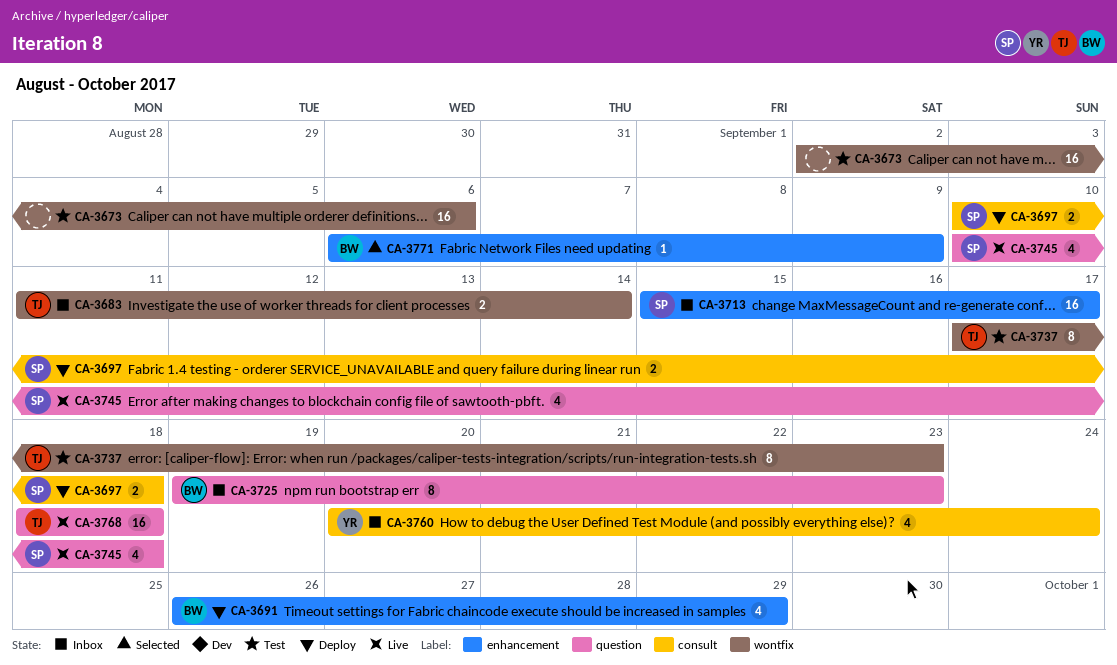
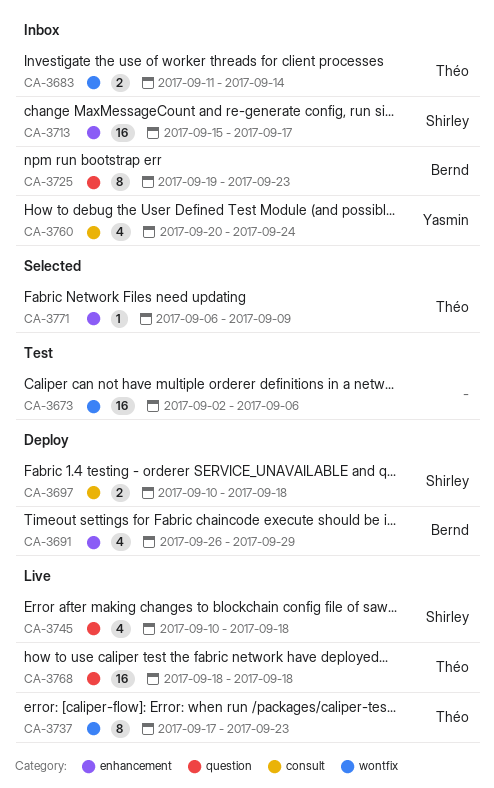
CA-3737, status: Test -> Live
CA-3771, owner: Bernd -> Théo

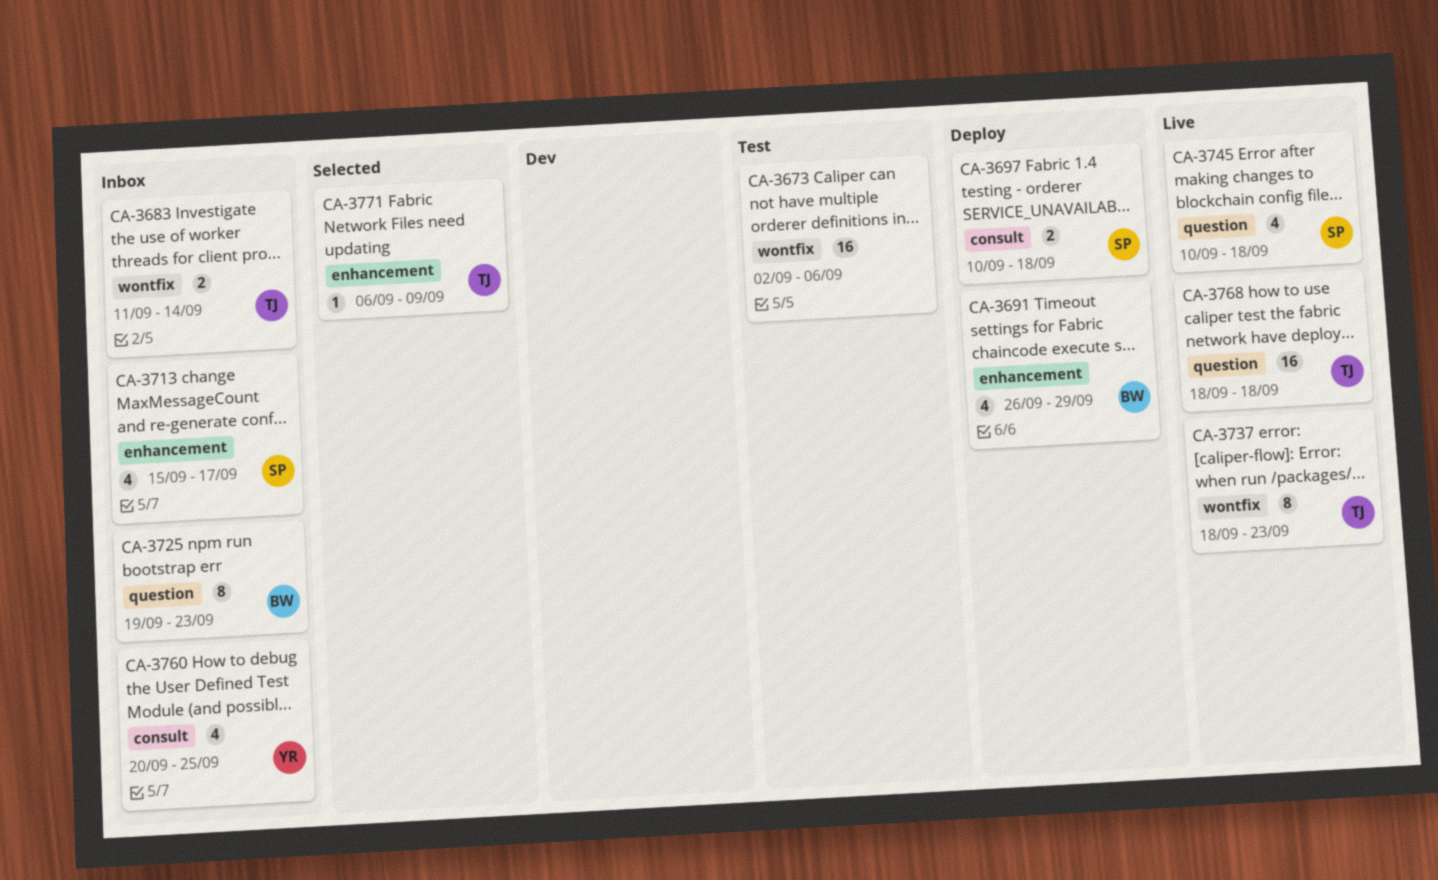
CA-3713, estimate: 16 -> 4
CA-3737, start: Sep 17 -> Sep 18
CA-3760, due: Sep 24 -> Sep 25

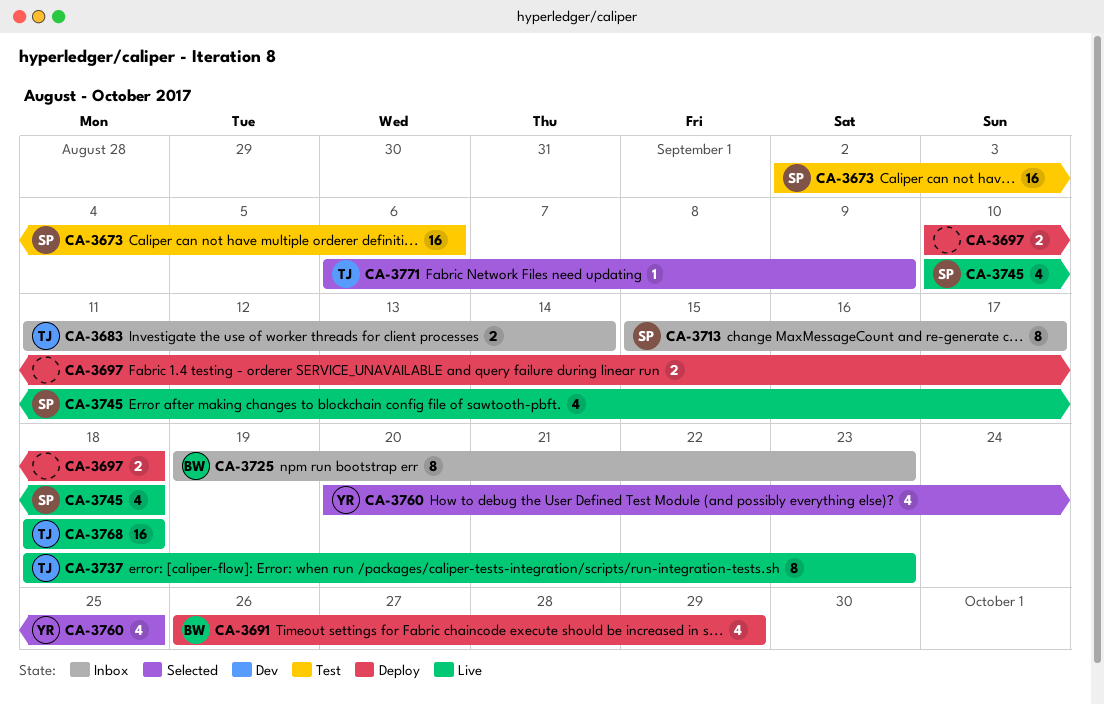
CA-3673, owner: none -> SP
CA-3697, owner: SP -> none
CA-3713, estimate: 4 -> 8
CA-3760, status: Inbox -> Selected

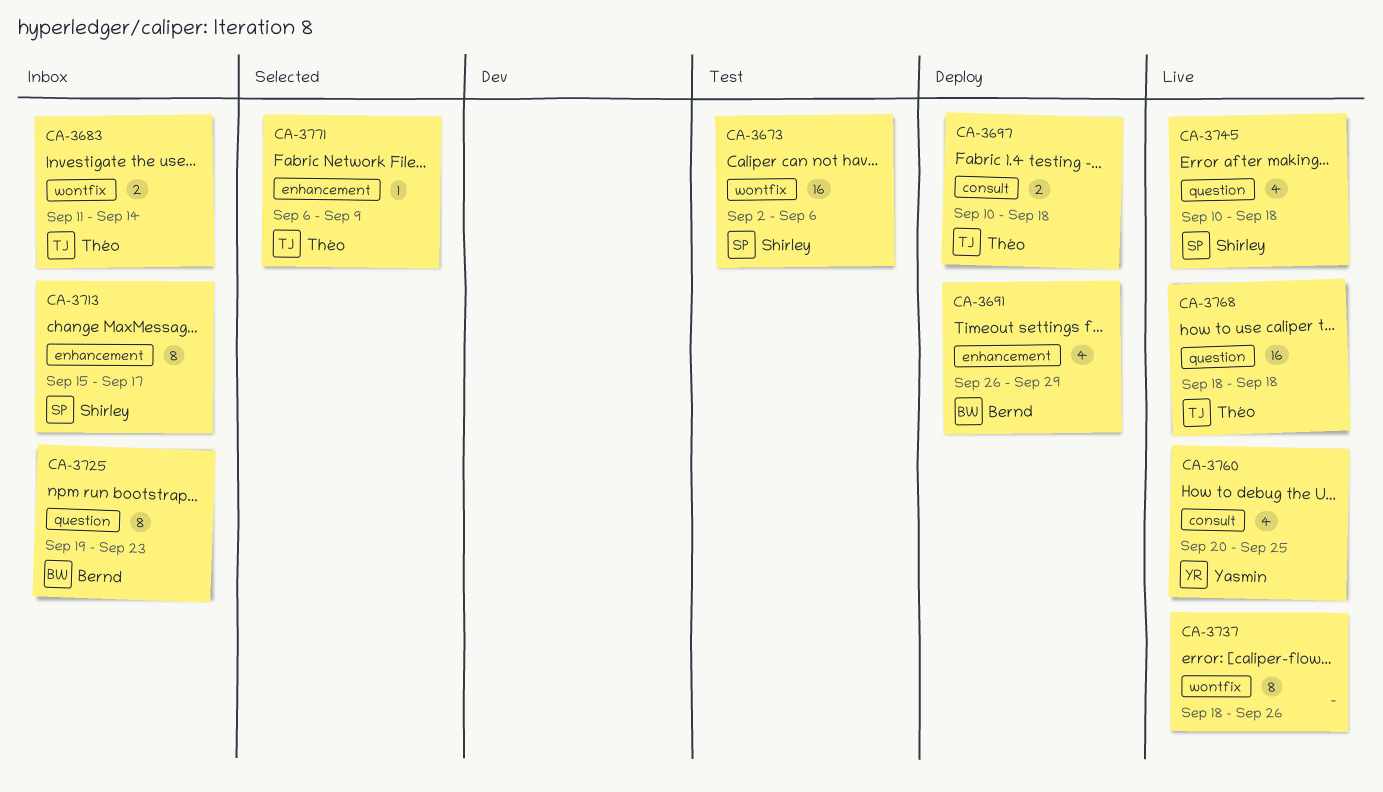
CA-3697, owner: none -> Théo
CA-3737, owner: Théo -> none
CA-3737, due: Sep 23 -> Sep 26
CA-3760, status: Selected -> Live

